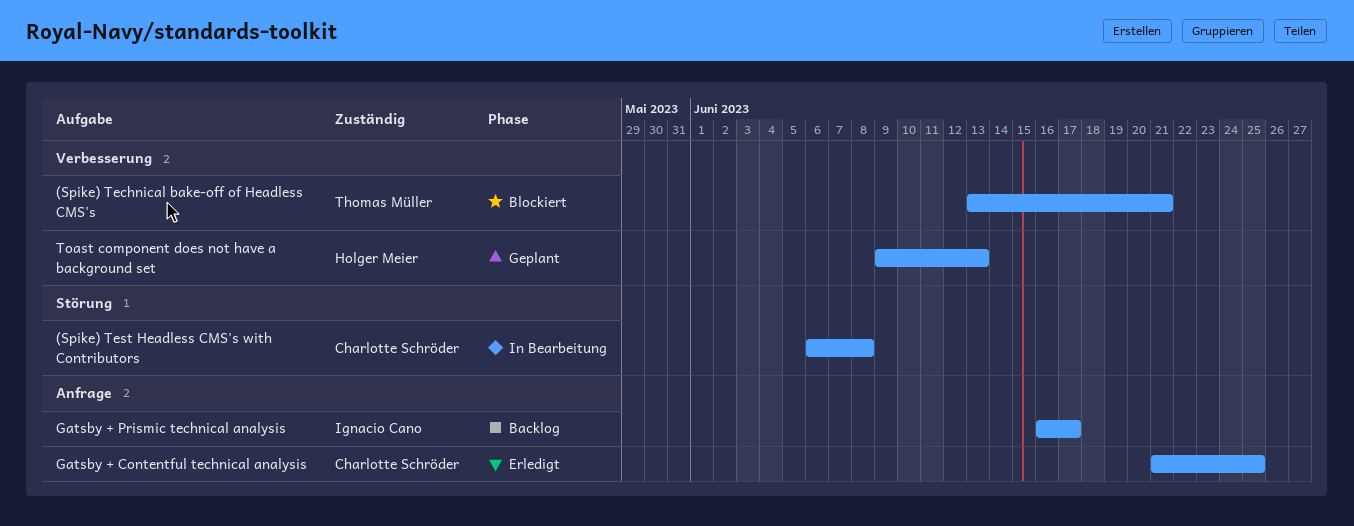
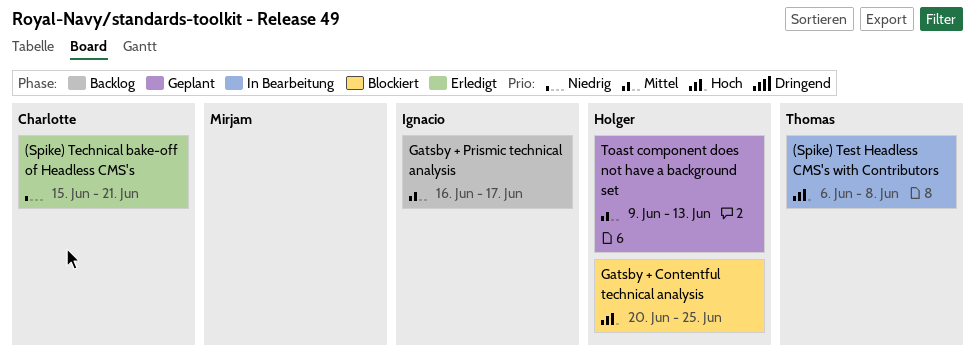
(Spike) Technical bake-off of Headless CMS's, status: Blockiert -> Erledigt
(Spike) Technical bake-off of Headless CMS's, owner: Thomas Müller -> Charlotte Schröder
(Spike) Technical bake-off of Headless CMS's, start: Jun 13 -> Jun 15
(Spike) Test Headless CMS's with Contributors, owner: Charlotte Schröder -> Thomas Müller
Gatsby + Contentful technical analysis, status: Erledigt -> Blockiert
Gatsby + Contentful technical analysis, owner: Charlotte Schröder -> Holger Meier
Gatsby + Contentful technical analysis, start: Jun 21 -> Jun 20

